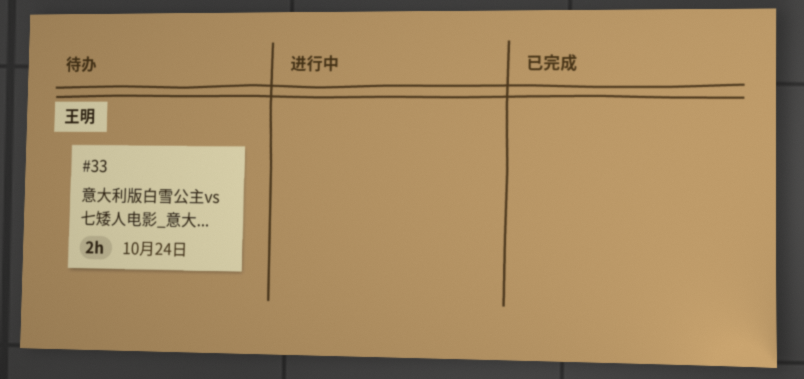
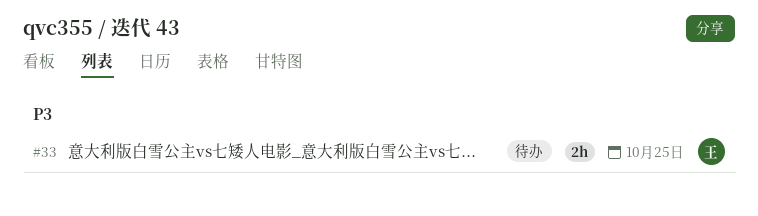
#33, due: Oct 24 -> Oct 25

